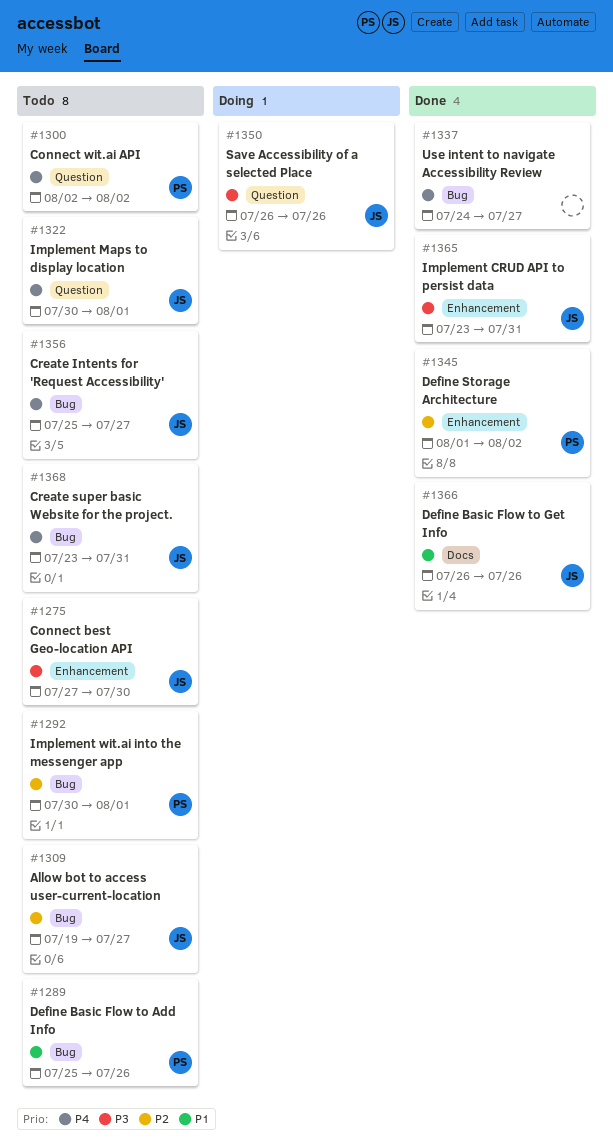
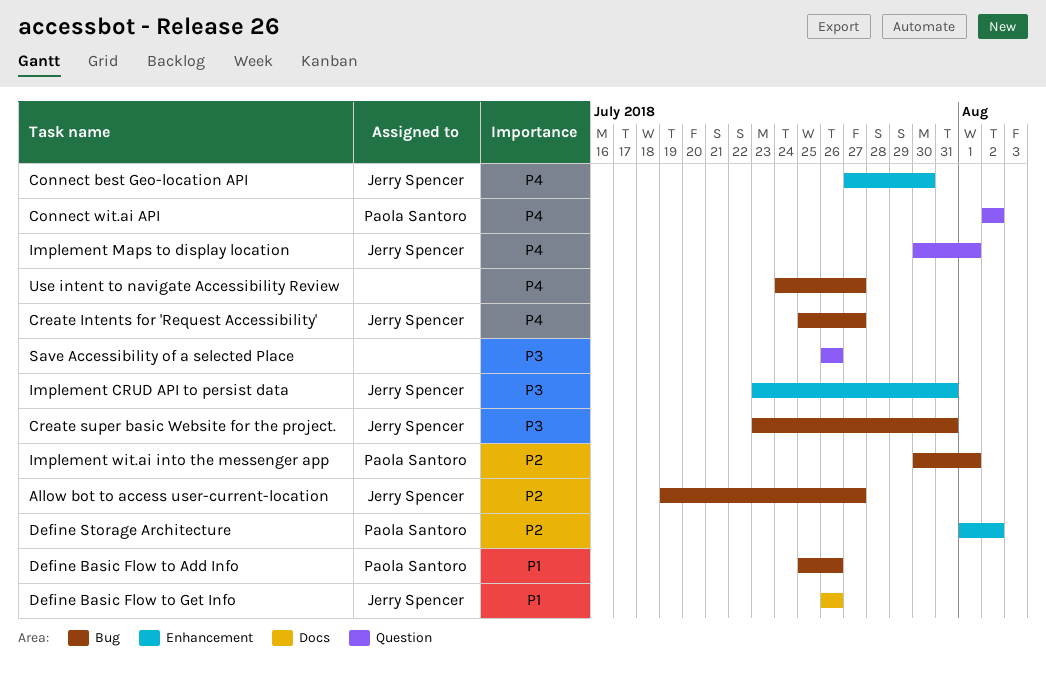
Connect best Geo-location API, priority: P3 -> P4
Create super basic Website for the project., priority: P4 -> P3
Save Accessibility of a selected Place, owner: Jerry Spencer -> none

